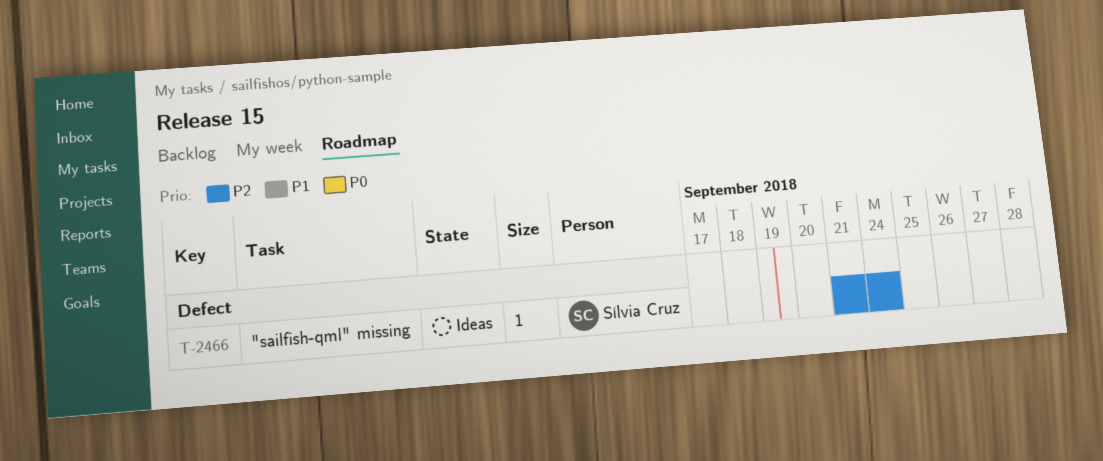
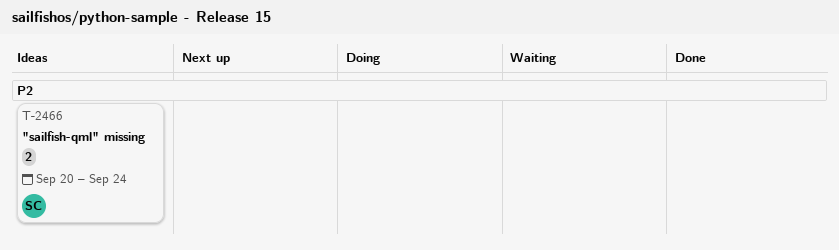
T-2466, estimate: 1 -> 2
T-2466, start: Sep 21 -> Sep 20

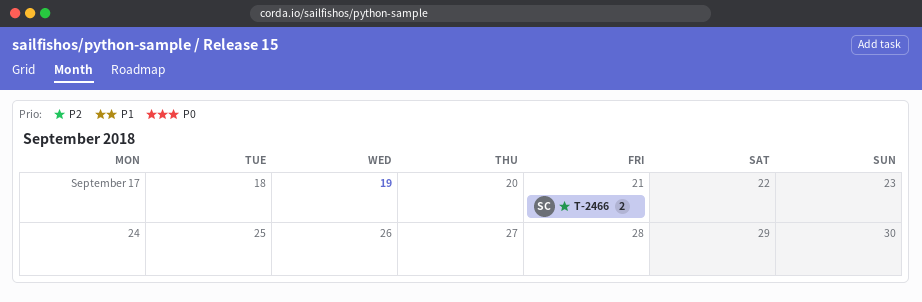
T-2466, start: Sep 20 -> Sep 21
T-2466, due: Sep 24 -> Sep 21

